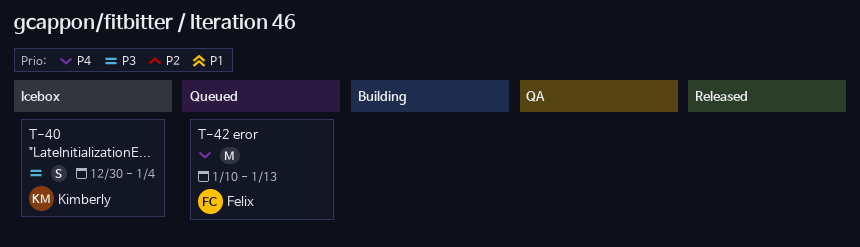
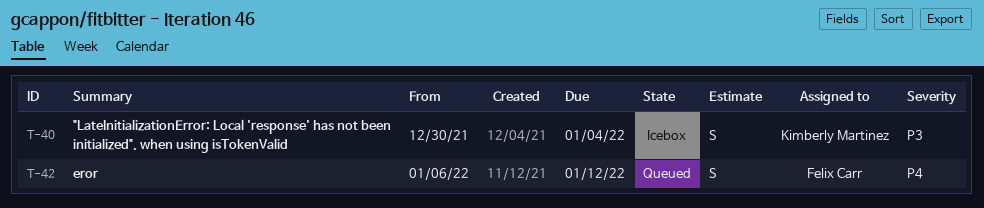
T-42, estimate: M -> S
T-42, start: Jan 10 -> Jan 6
T-42, due: Jan 13 -> Jan 12

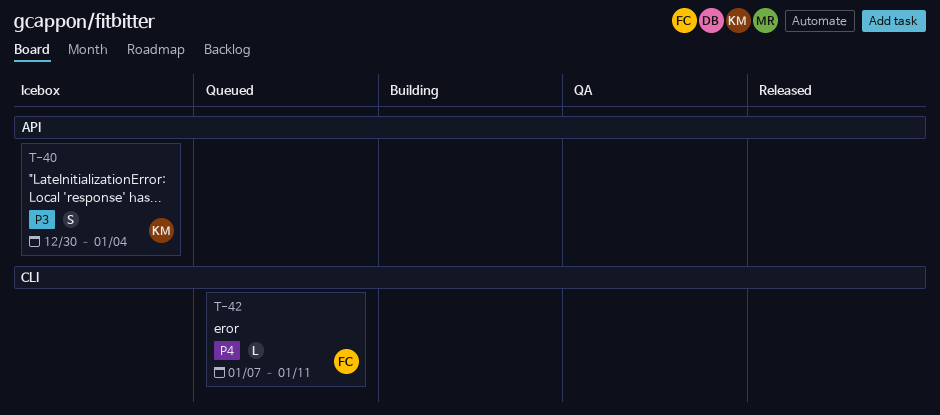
T-42, estimate: S -> L
T-42, start: Jan 6 -> Jan 7
T-42, due: Jan 12 -> Jan 11

